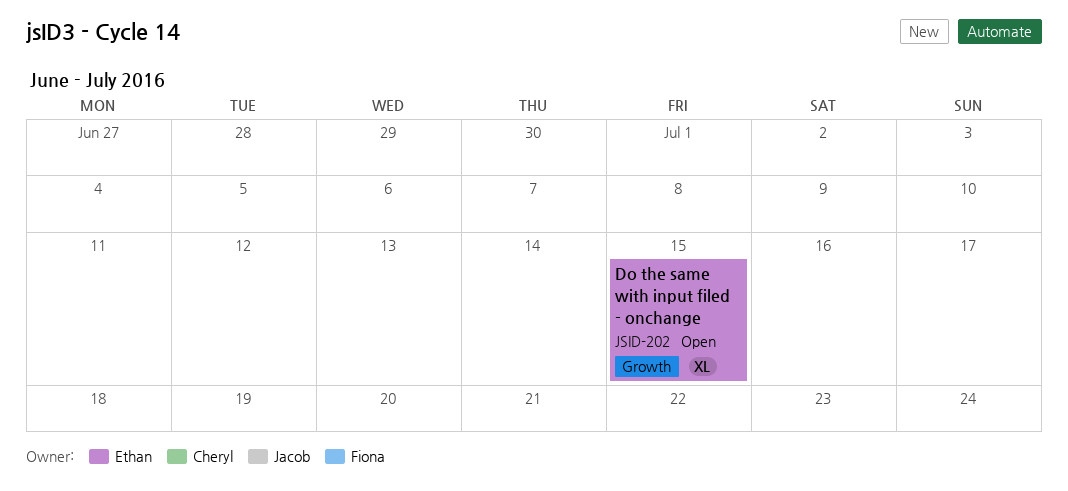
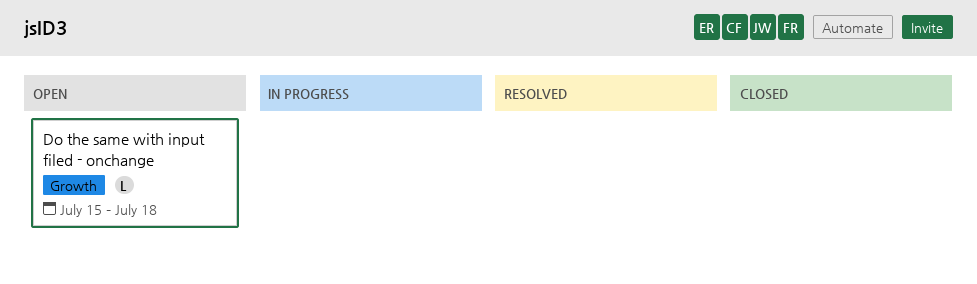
Do the same with input filed - onchange, estimate: XL -> L
Do the same with input filed - onchange, due: Jul 15 -> Jul 18

